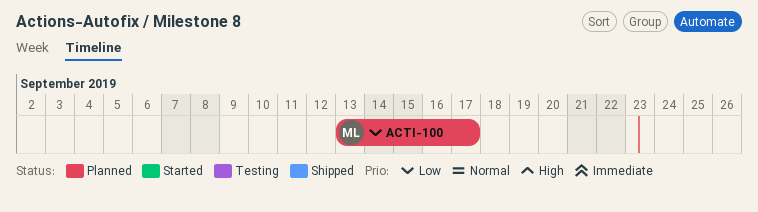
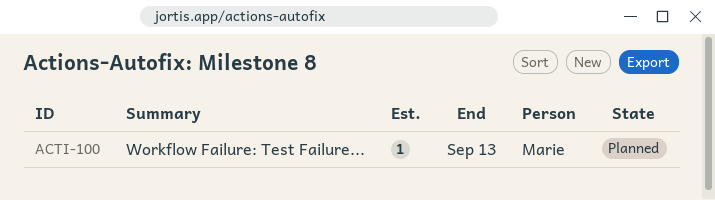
ACTI-100, due: Sep 17 -> Sep 13

